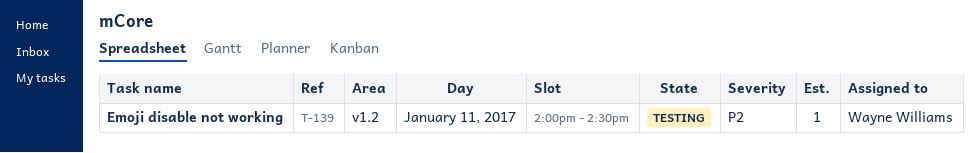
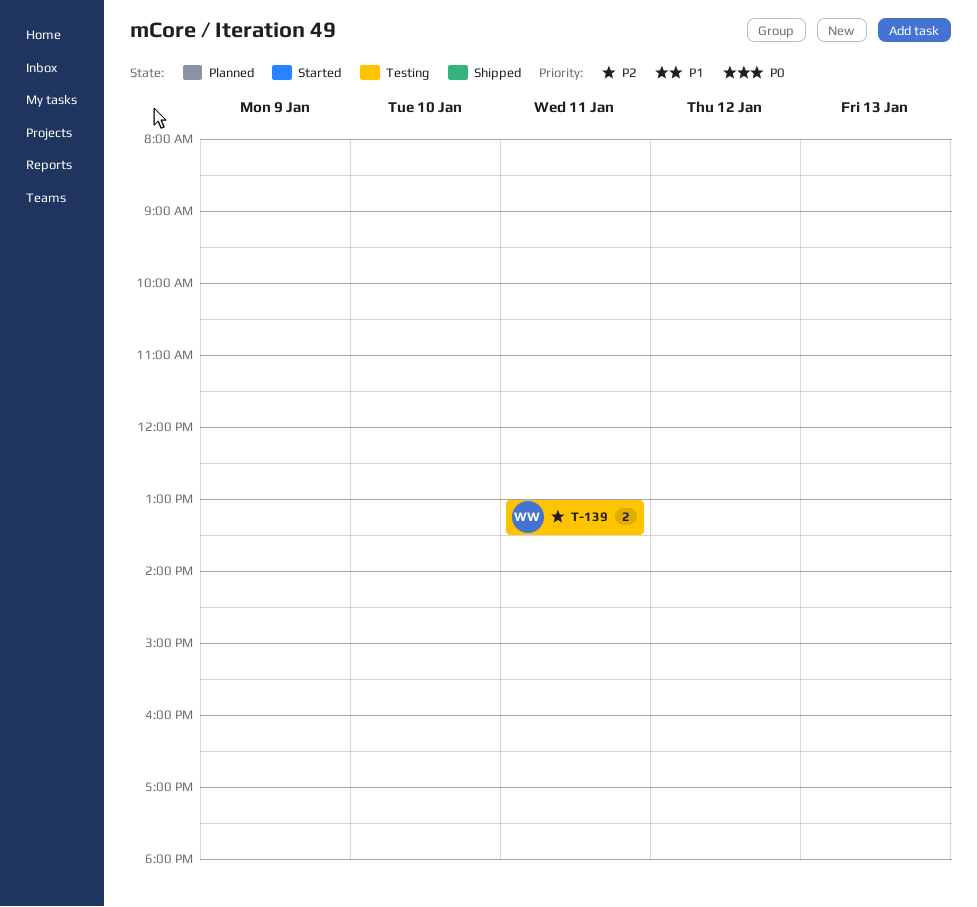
T-139, estimate: 1 -> 2
T-139, begins: 14:00 -> 13:00
T-139, ends: 14:30 -> 13:30

